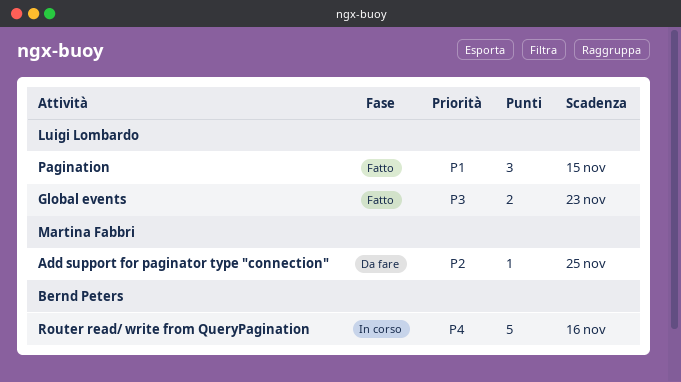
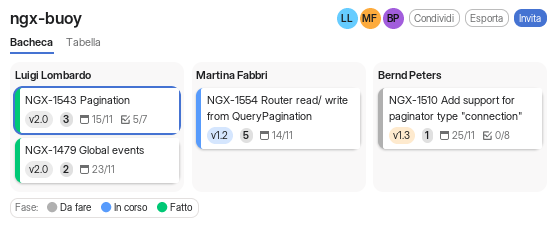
Add support for paginator type "connection", owner: Martina Fabbri -> Bernd Peters
Router read/ write from QueryPagination, owner: Bernd Peters -> Martina Fabbri
Router read/ write from QueryPagination, due: Nov 16 -> Nov 14

